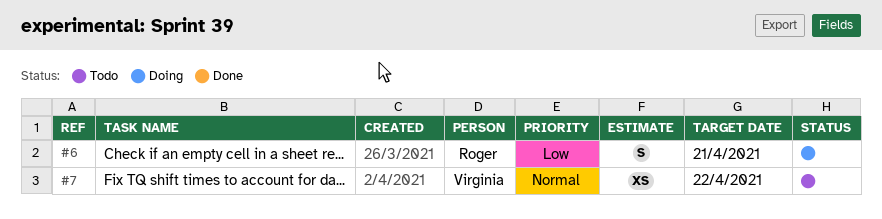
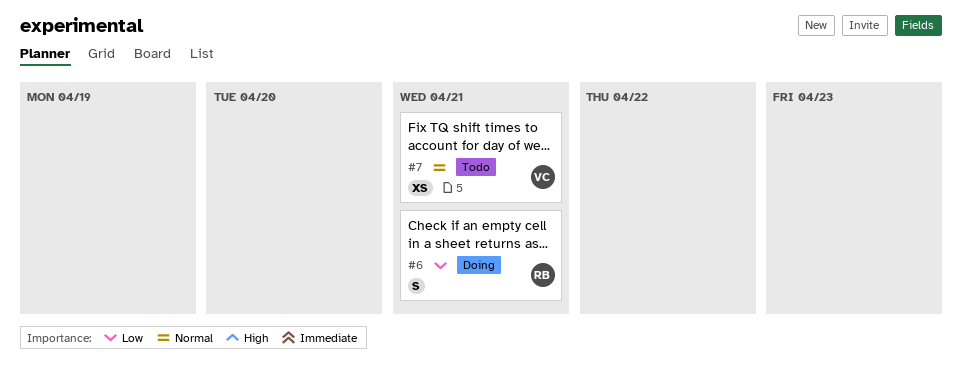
#7, due: Apr 22 -> Apr 21

